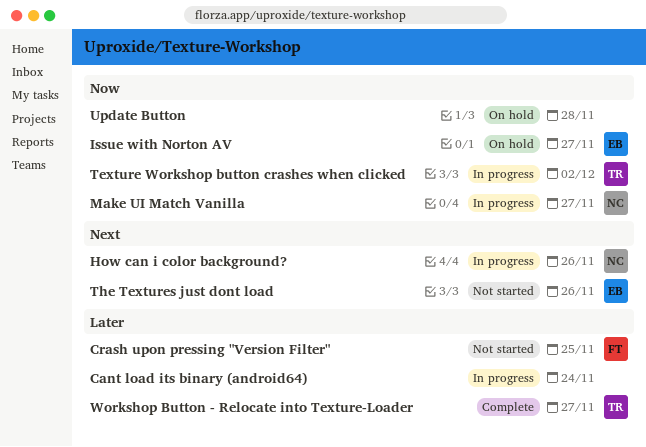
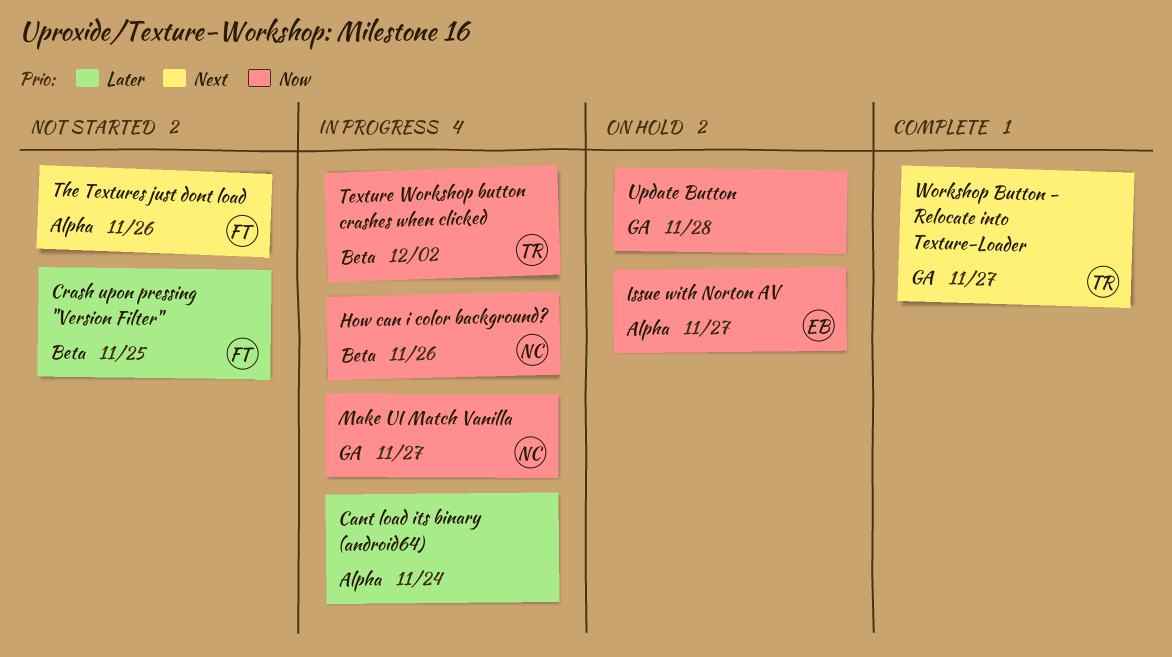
How can i color background?, priority: Next -> Now
The Textures just dont load, owner: EB -> FT
Workshop Button - Relocate into Texture-Loader, priority: Later -> Next

